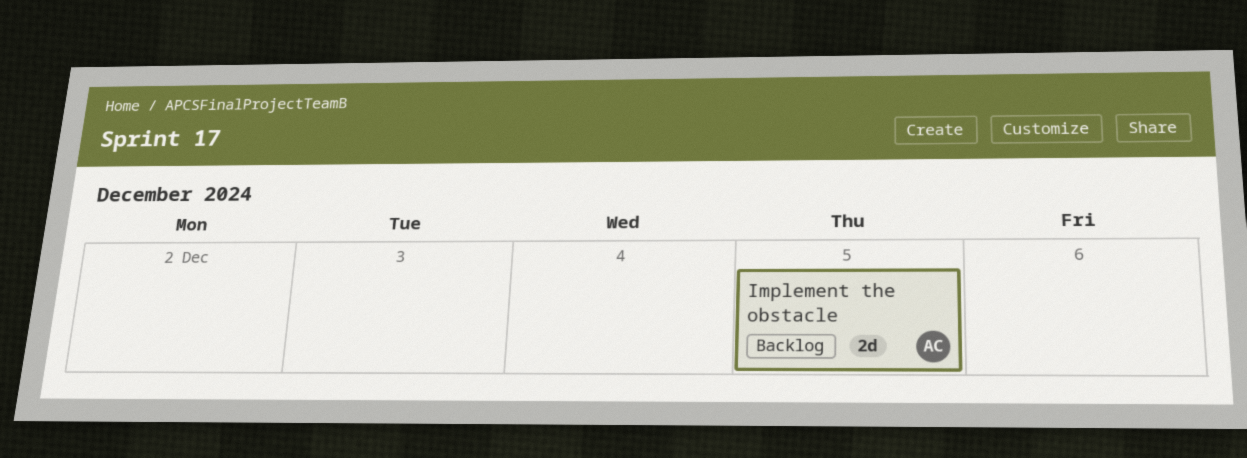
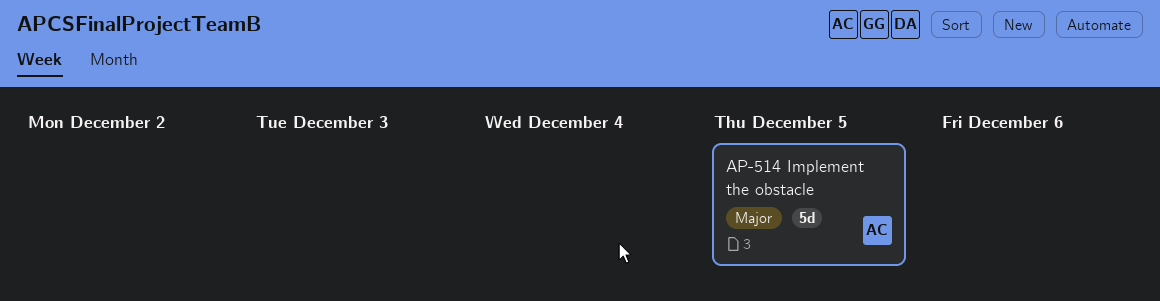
Implement the obstacle, estimate: 2d -> 5d

